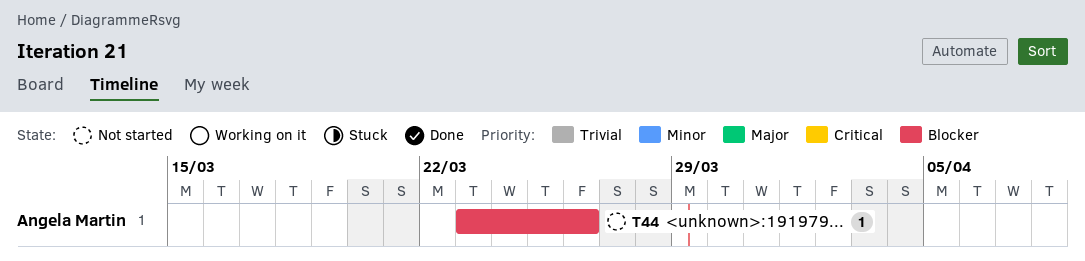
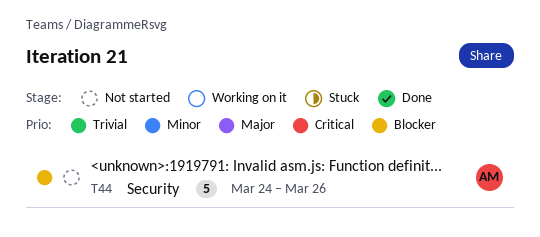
T44, estimate: 1 -> 5
T44, start: Mar 23 -> Mar 24

